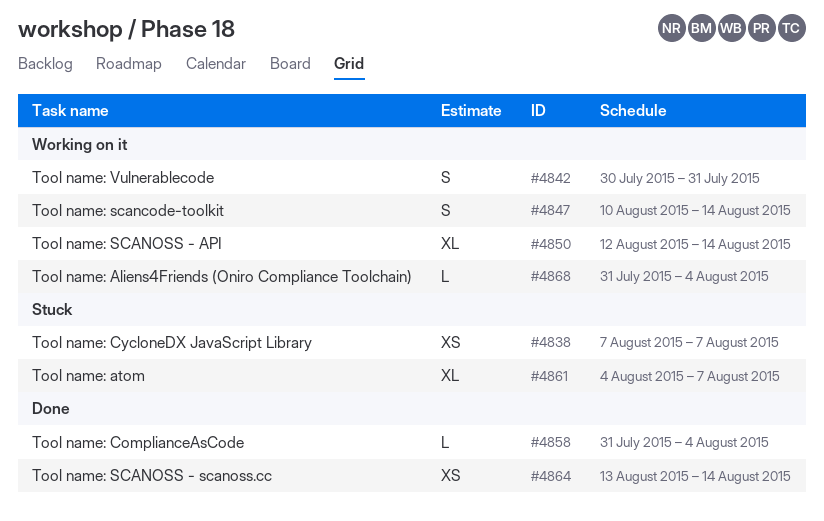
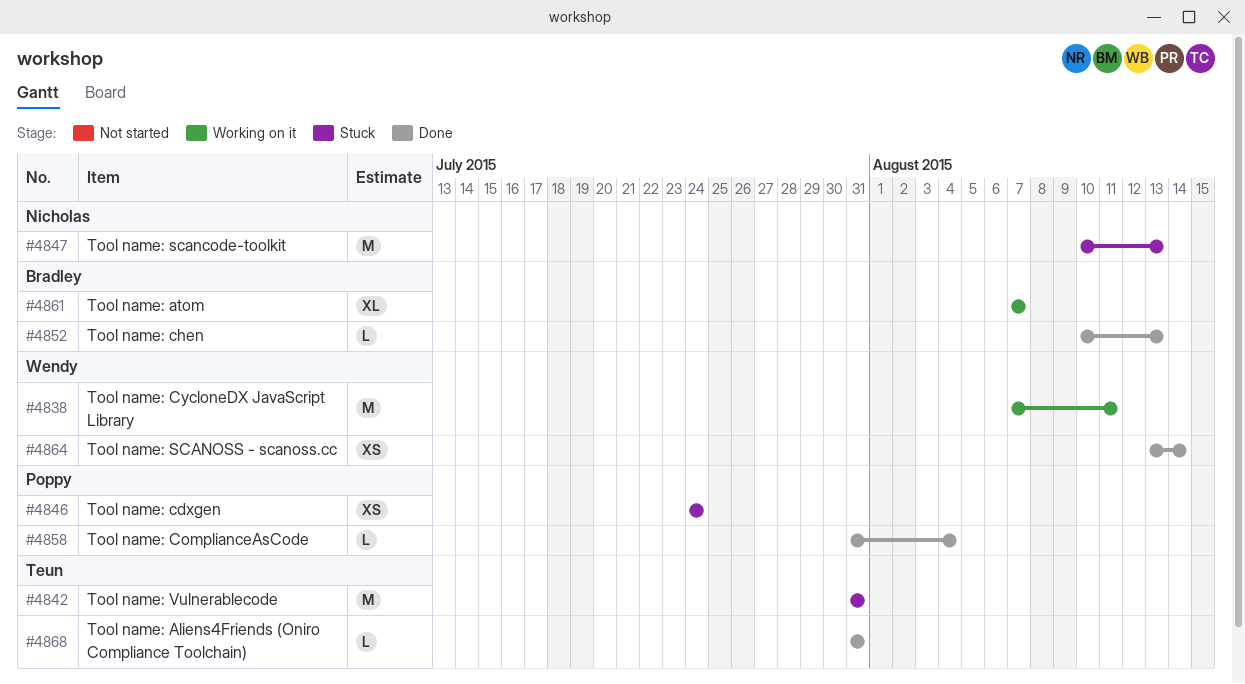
#4838, status: Stuck -> Working on it
#4838, estimate: XS -> M
#4838, due: Aug 7 -> Aug 11
#4842, status: Working on it -> Stuck
#4842, estimate: S -> M
#4842, start: Jul 30 -> Jul 31
#4846: none -> present
#4847, status: Working on it -> Stuck
#4847, estimate: S -> M
#4847, due: Aug 14 -> Aug 13
#4850: present -> none
#4852: none -> present
#4861, status: Stuck -> Working on it
#4861, start: Aug 4 -> Aug 7
#4868, status: Working on it -> Done
#4868, due: Aug 4 -> Jul 31

